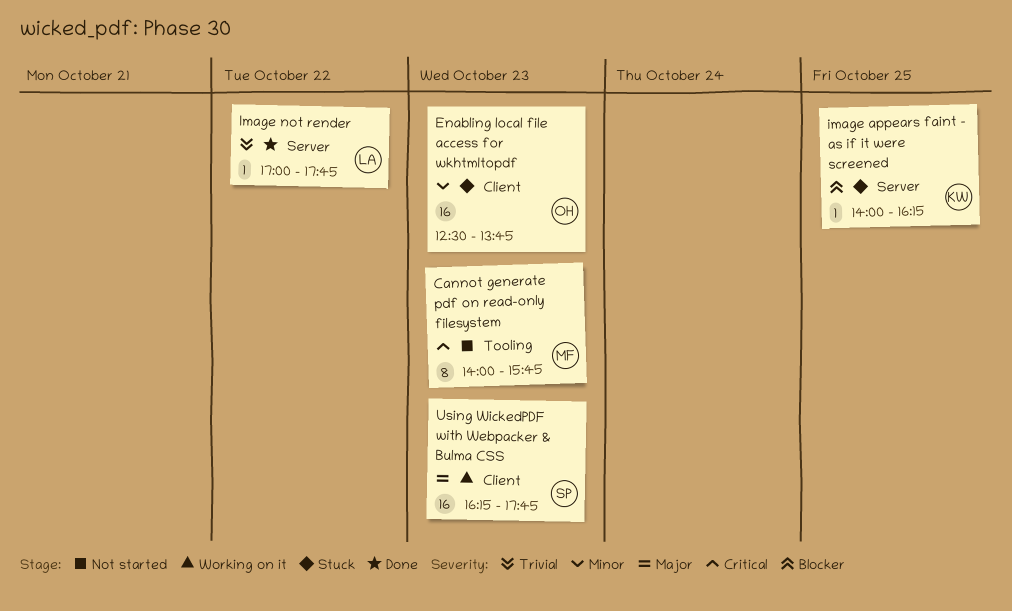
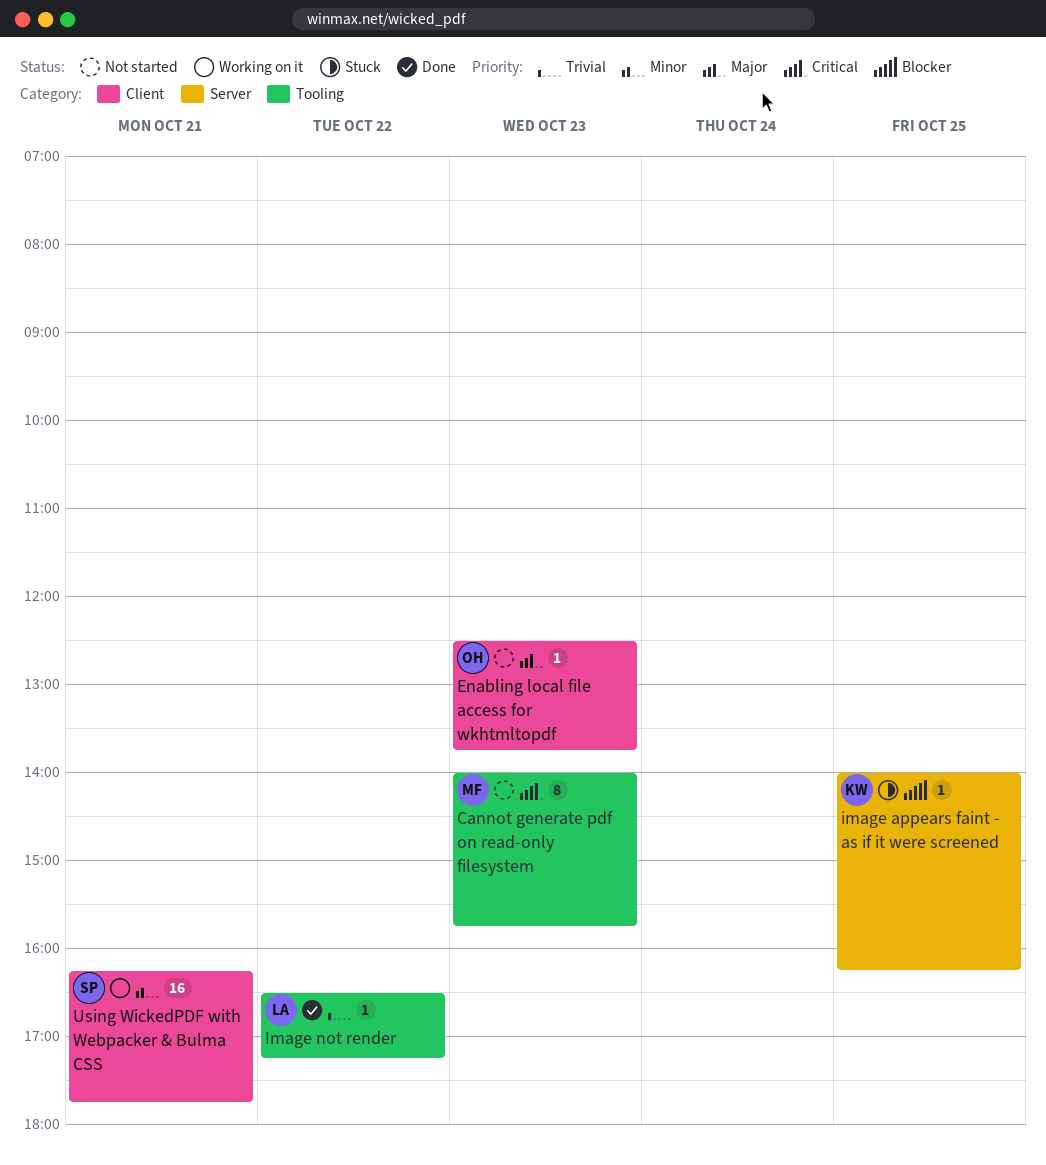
Enabling local file access for wkhtmltopdf, status: Stuck -> Not started
Enabling local file access for wkhtmltopdf, priority: Minor -> Major
Enabling local file access for wkhtmltopdf, estimate: 16 -> 1
Image not render, label: Server -> Tooling
Image not render, begins: 17:00 -> 16:30
Image not render, ends: 17:45 -> 17:15
Using WickedPDF with Webpacker & Bulma CSS, priority: Major -> Minor
Using WickedPDF with Webpacker & Bulma CSS, day: Oct 23 -> Oct 21

